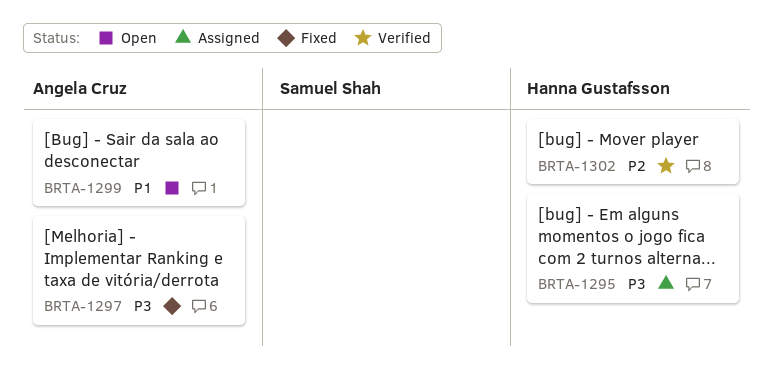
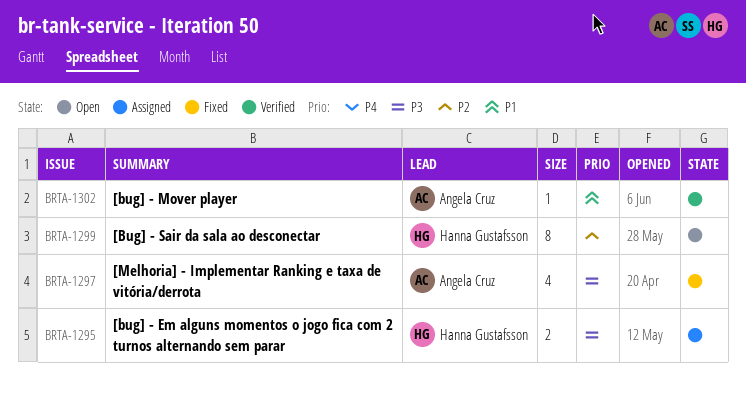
BRTA-1299, owner: Angela Cruz -> Hanna Gustafsson
BRTA-1299, priority: P1 -> P2
BRTA-1302, owner: Hanna Gustafsson -> Angela Cruz
BRTA-1302, priority: P2 -> P1

